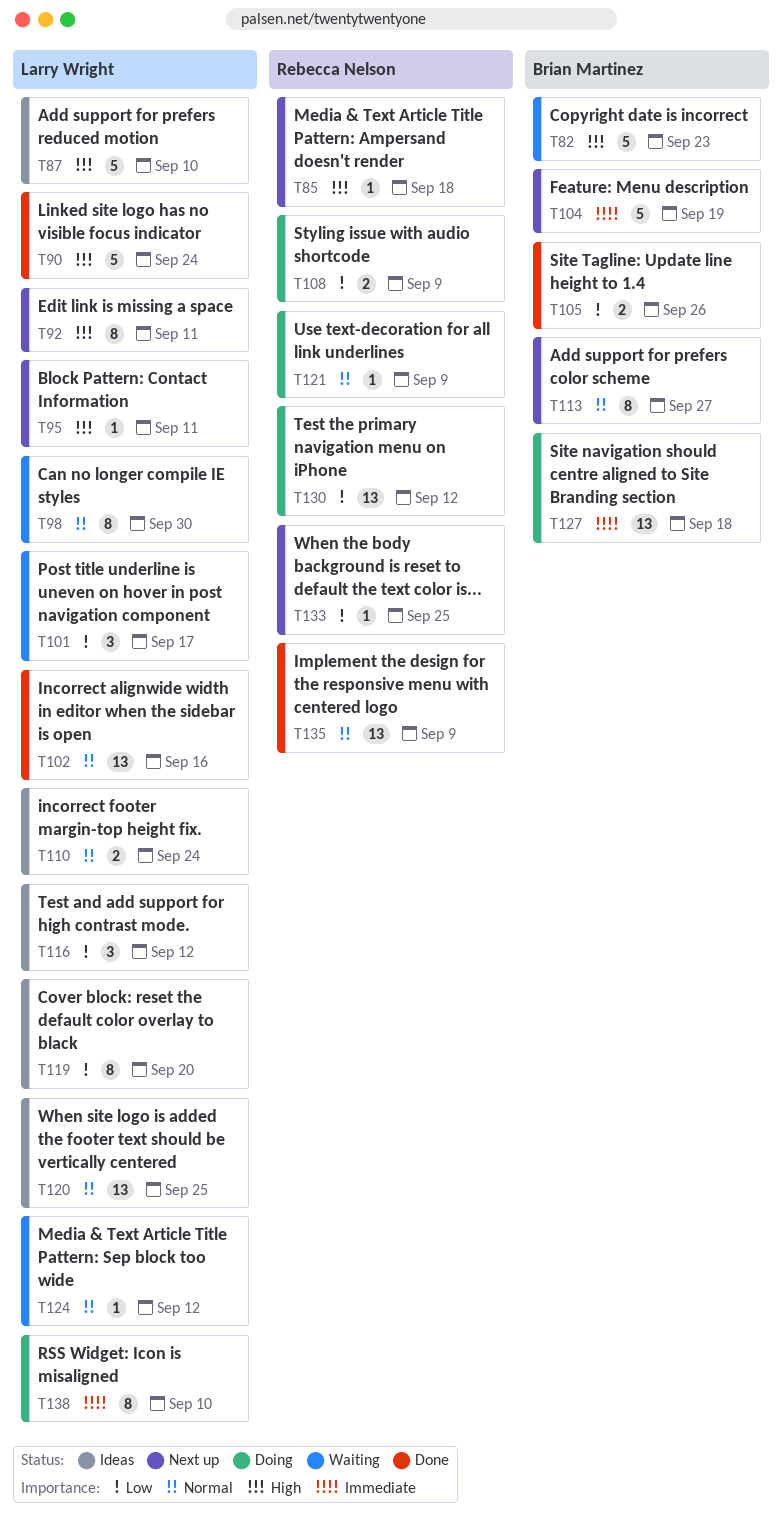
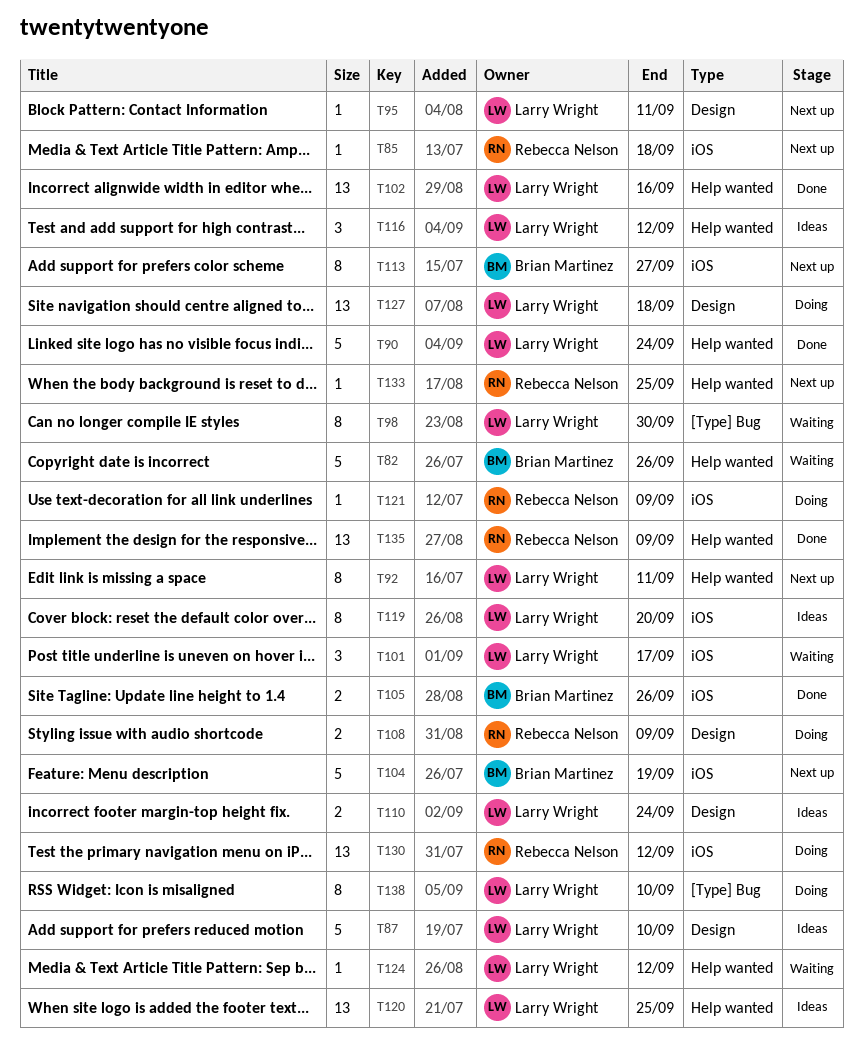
T82, due: Sep 23 -> Sep 26
T127, owner: Brian Martinez -> Larry Wright

